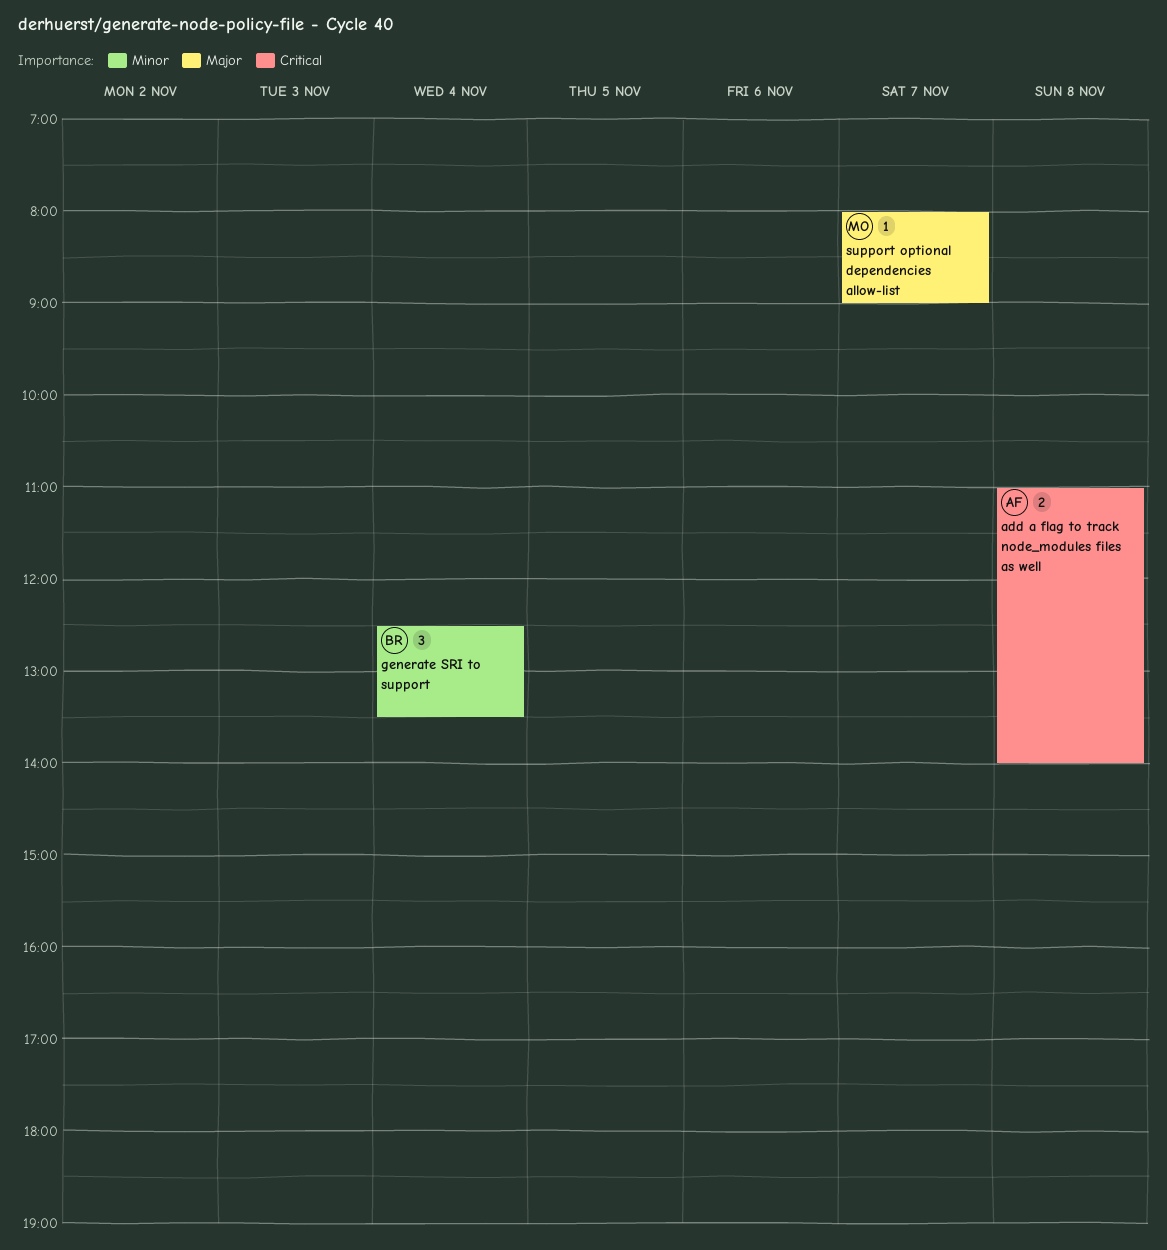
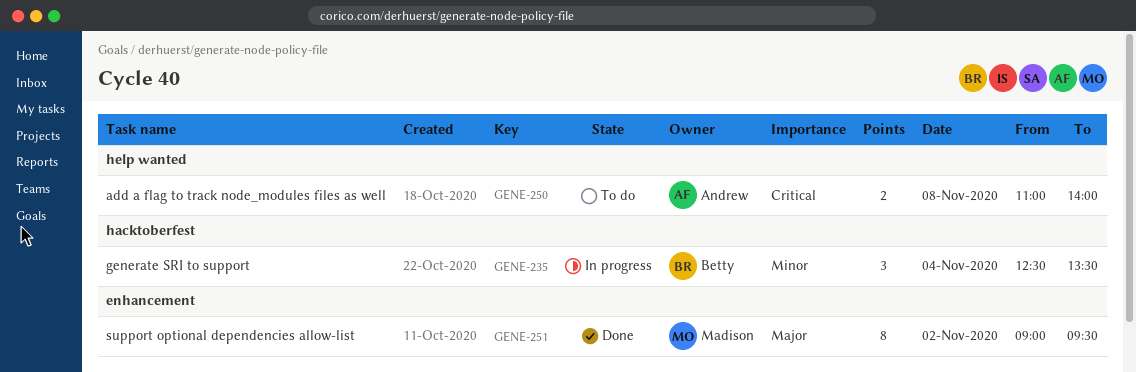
support optional dependencies allow-list, estimate: 1 -> 8
support optional dependencies allow-list, day: Nov 7 -> Nov 2
support optional dependencies allow-list, begins: 08:00 -> 09:00
support optional dependencies allow-list, ends: 09:00 -> 09:30

